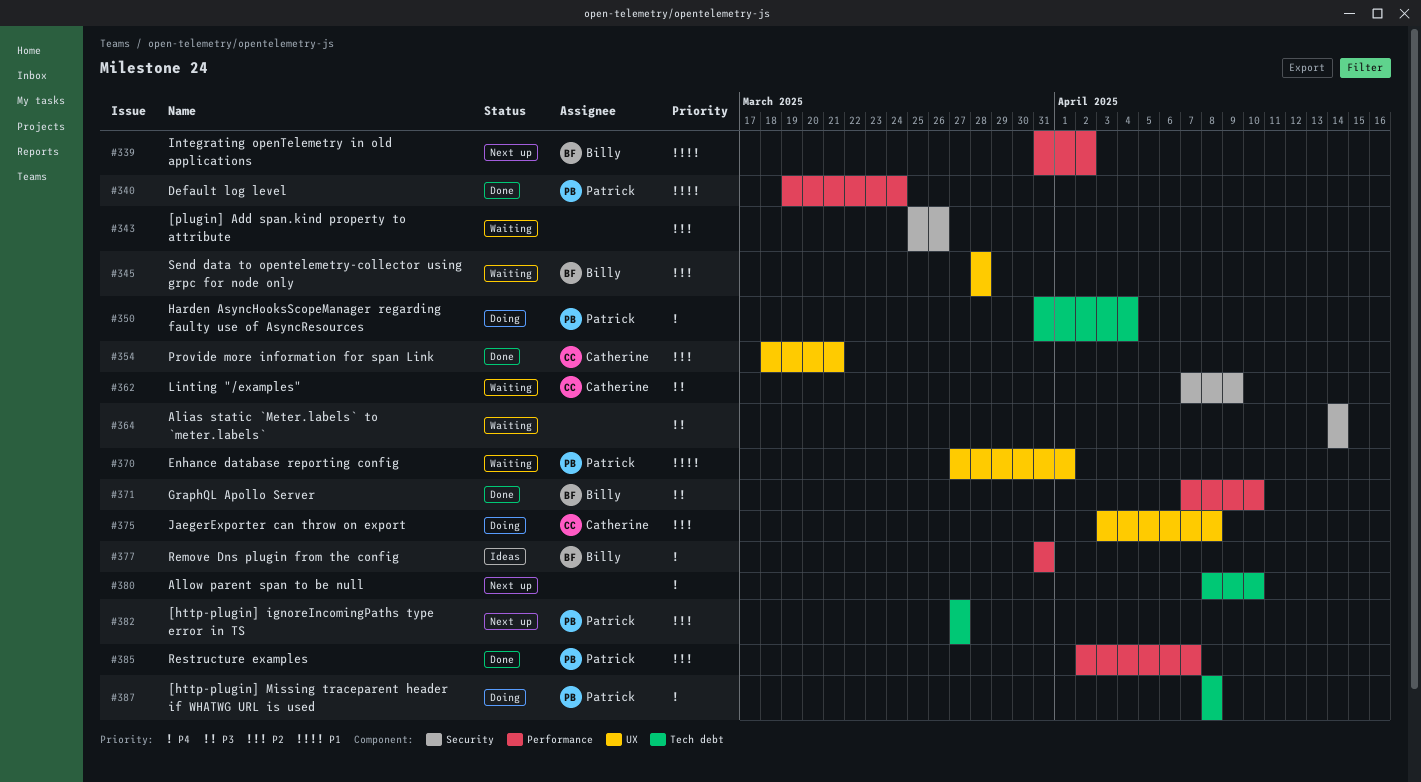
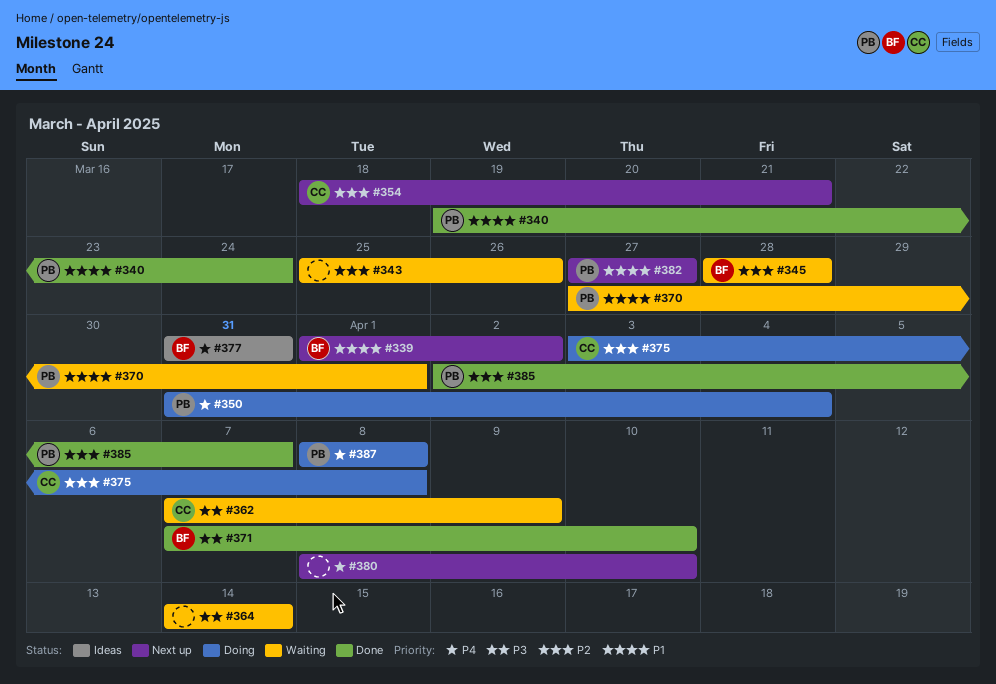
#339, start: Mar 31 -> Apr 1
#354, status: Done -> Next up
#382, priority: P2 -> P1

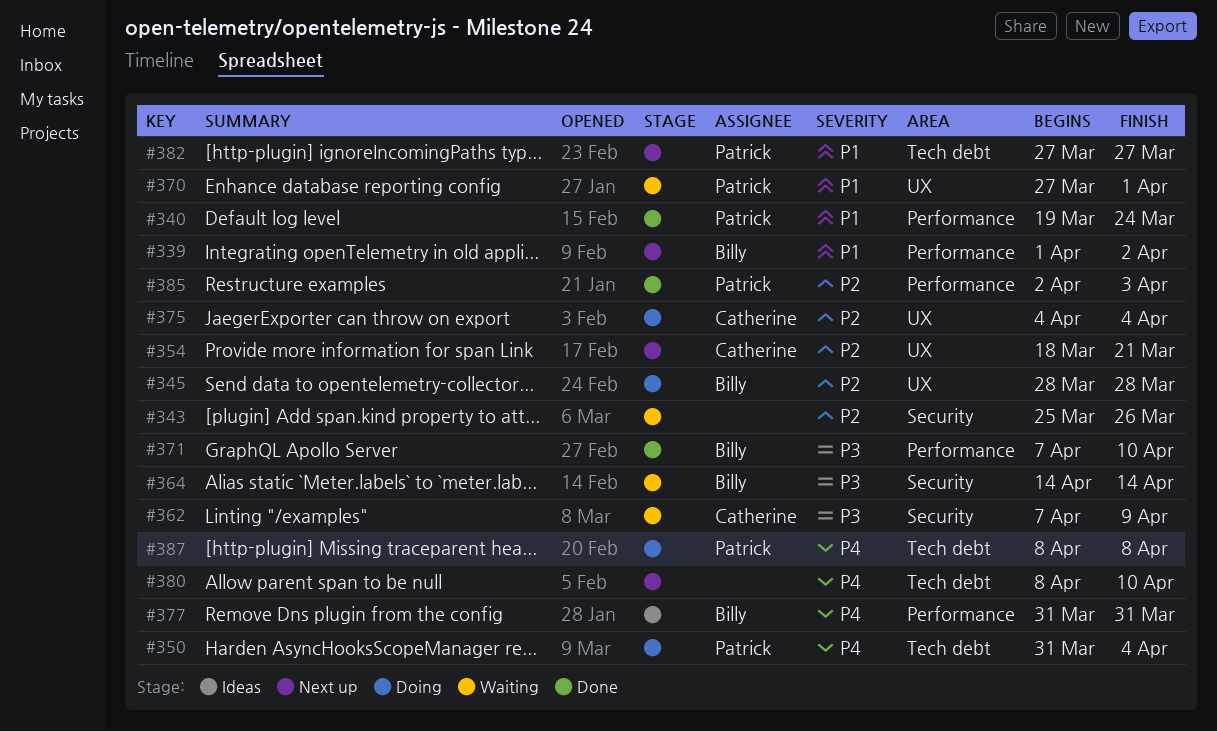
#345, status: Waiting -> Doing
#364, owner: none -> Billy
#375, start: Apr 3 -> Apr 4
#375, due: Apr 8 -> Apr 4
#385, due: Apr 7 -> Apr 3

